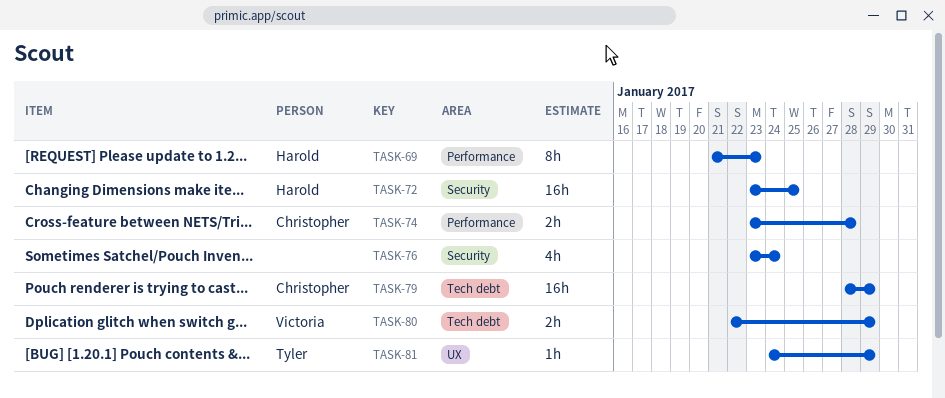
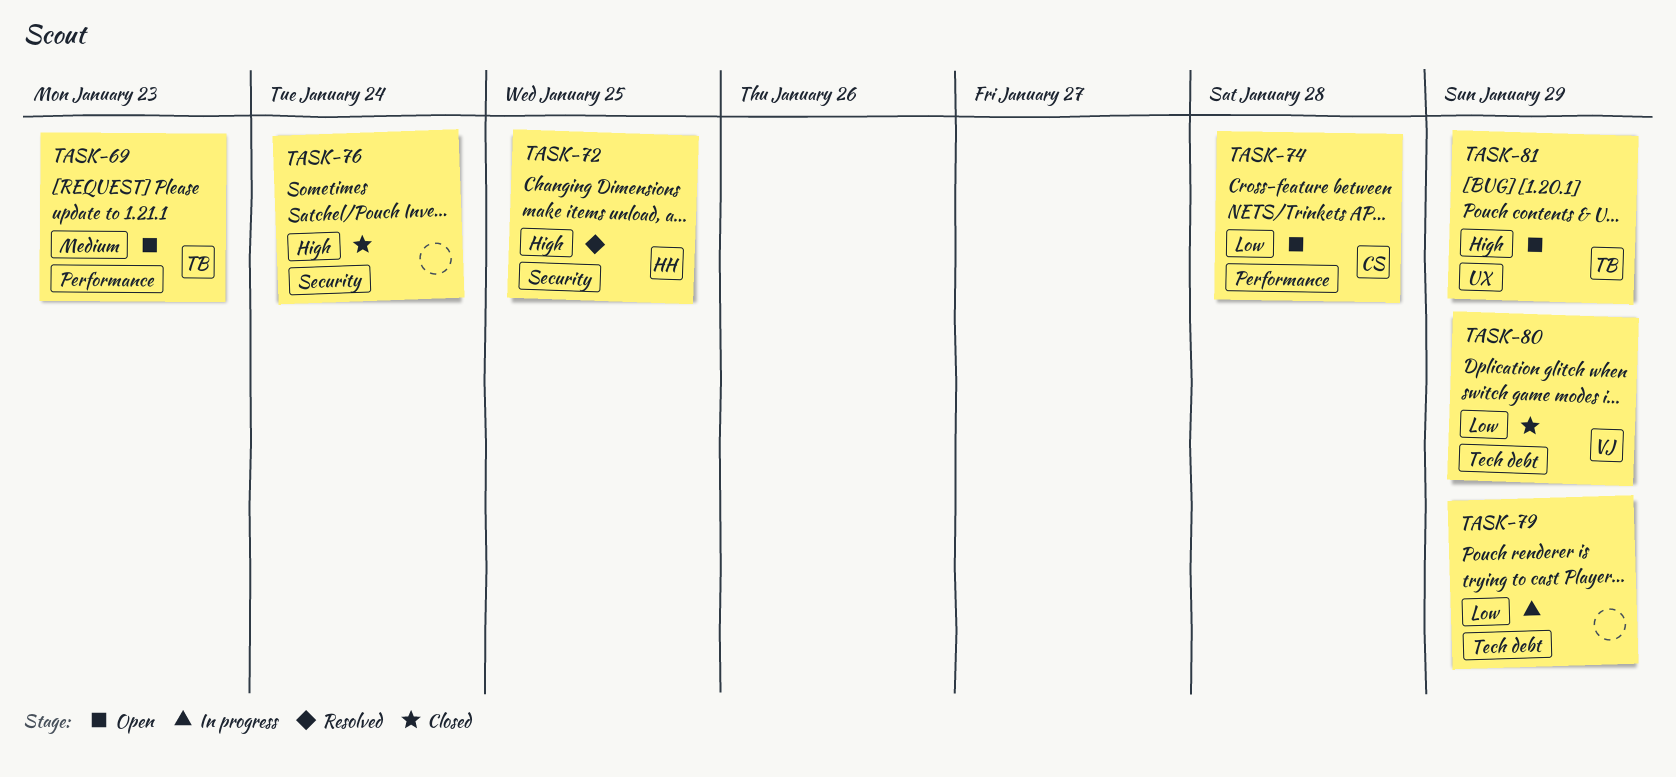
TASK-69, owner: Harold -> Tyler
TASK-79, owner: Christopher -> none

